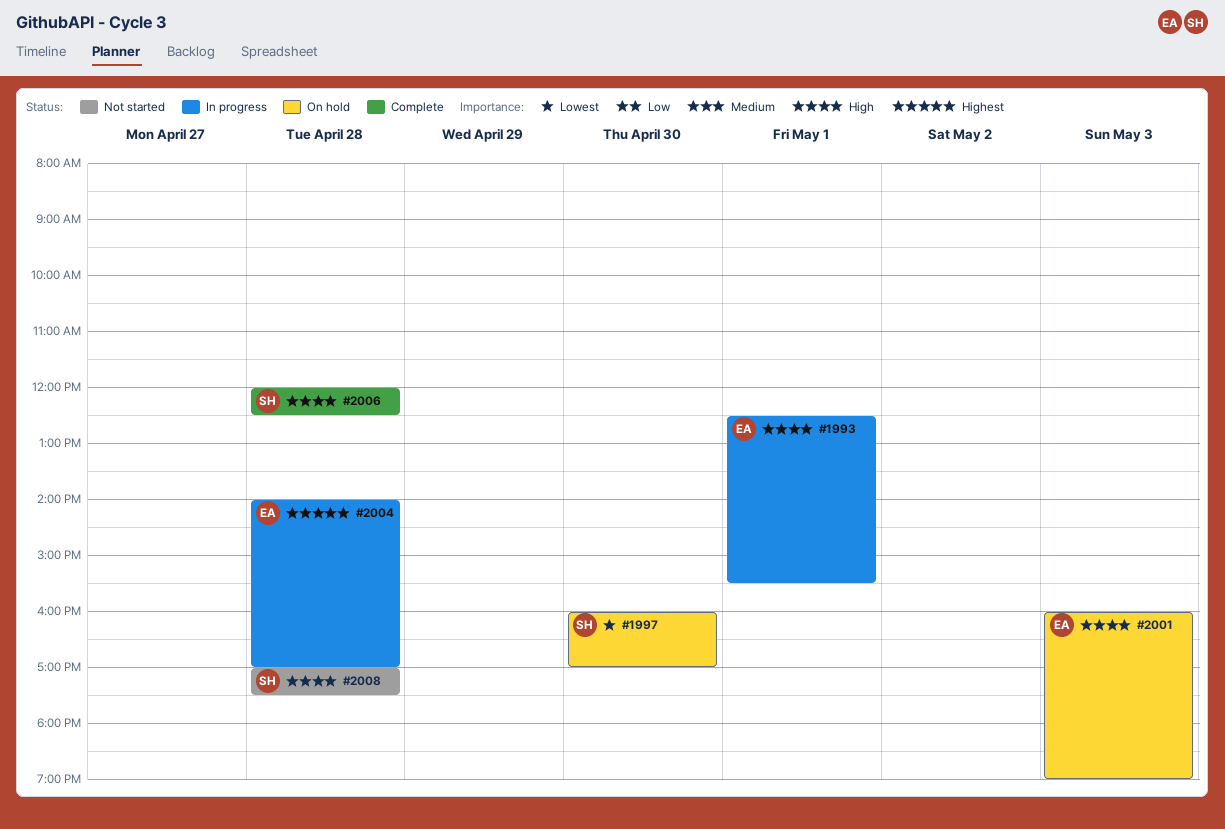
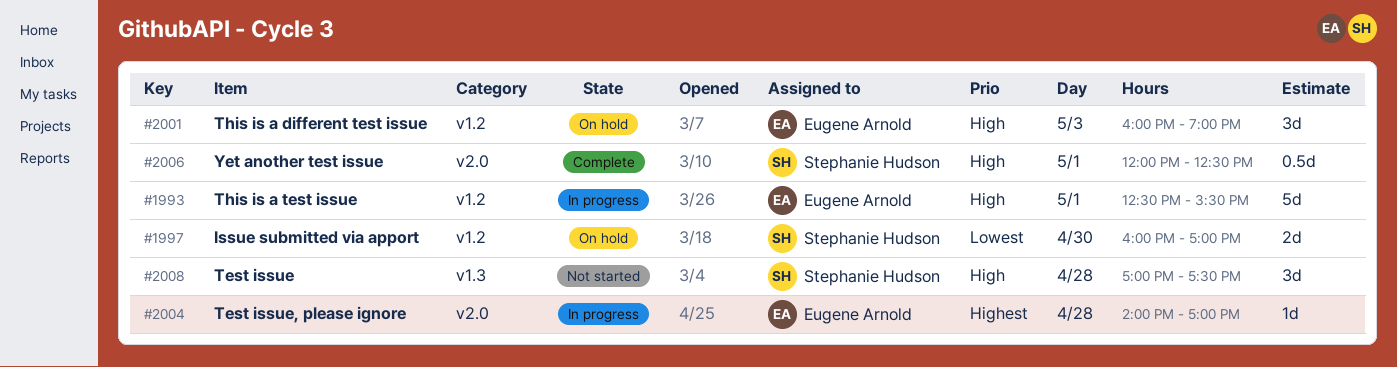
#2006, day: Apr 28 -> May 1

